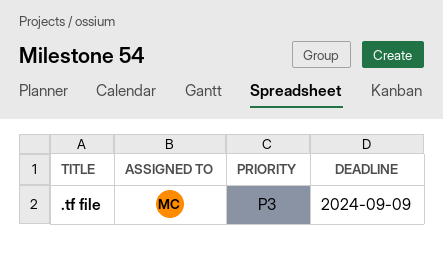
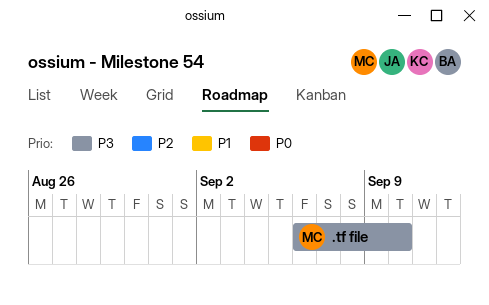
.tf file, due: Sep 9 -> Sep 10

